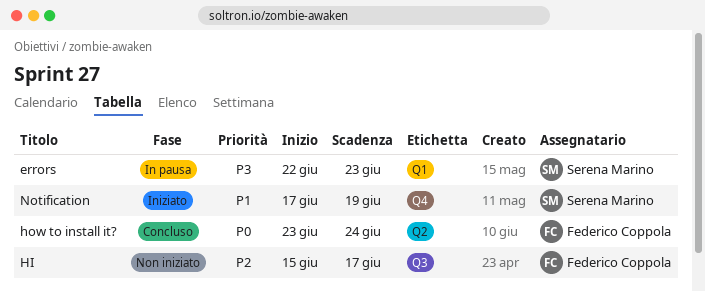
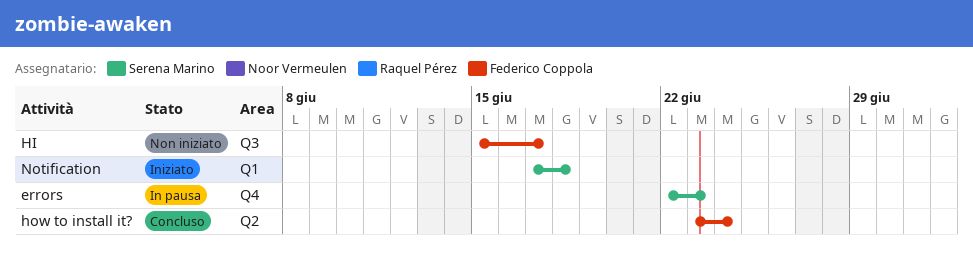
errors, label: Q1 -> Q4
Notification, label: Q4 -> Q1
Notification, due: Jun 19 -> Jun 18

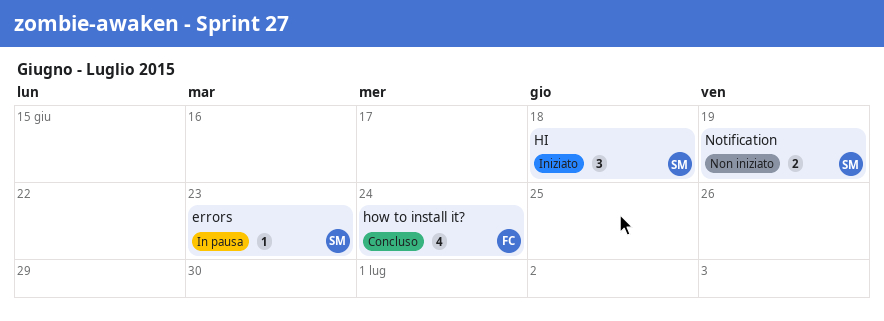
HI, status: Non iniziato -> Iniziato
HI, owner: Federico Coppola -> Serena Marino
HI, due: Jun 17 -> Jun 18
Notification, status: Iniziato -> Non iniziato
Notification, due: Jun 18 -> Jun 19

